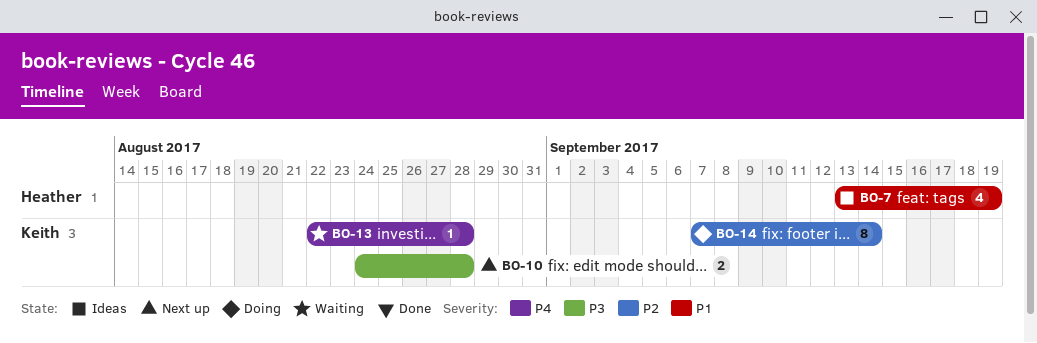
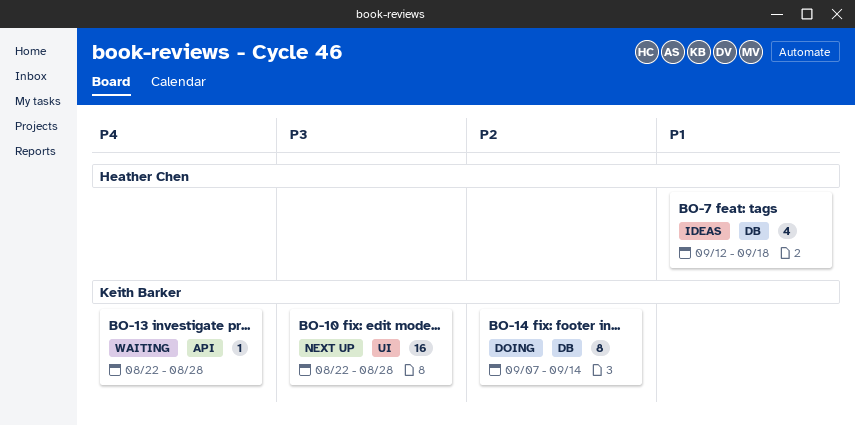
BO-7, start: Sep 13 -> Sep 12
BO-7, due: Sep 19 -> Sep 18
BO-10, estimate: 2 -> 16
BO-10, start: Aug 24 -> Aug 22

